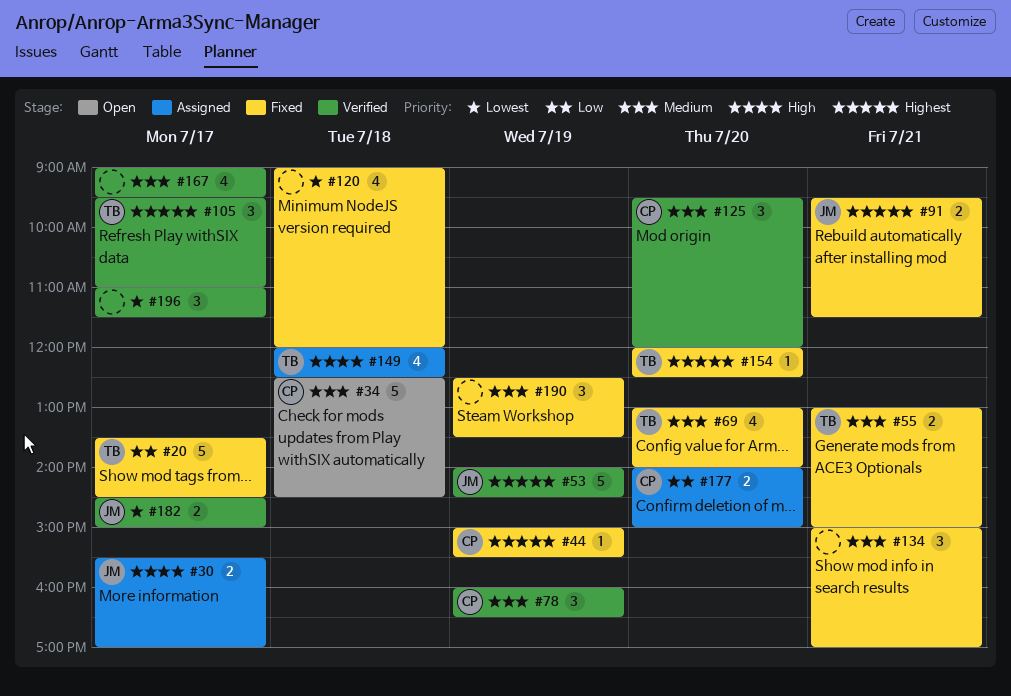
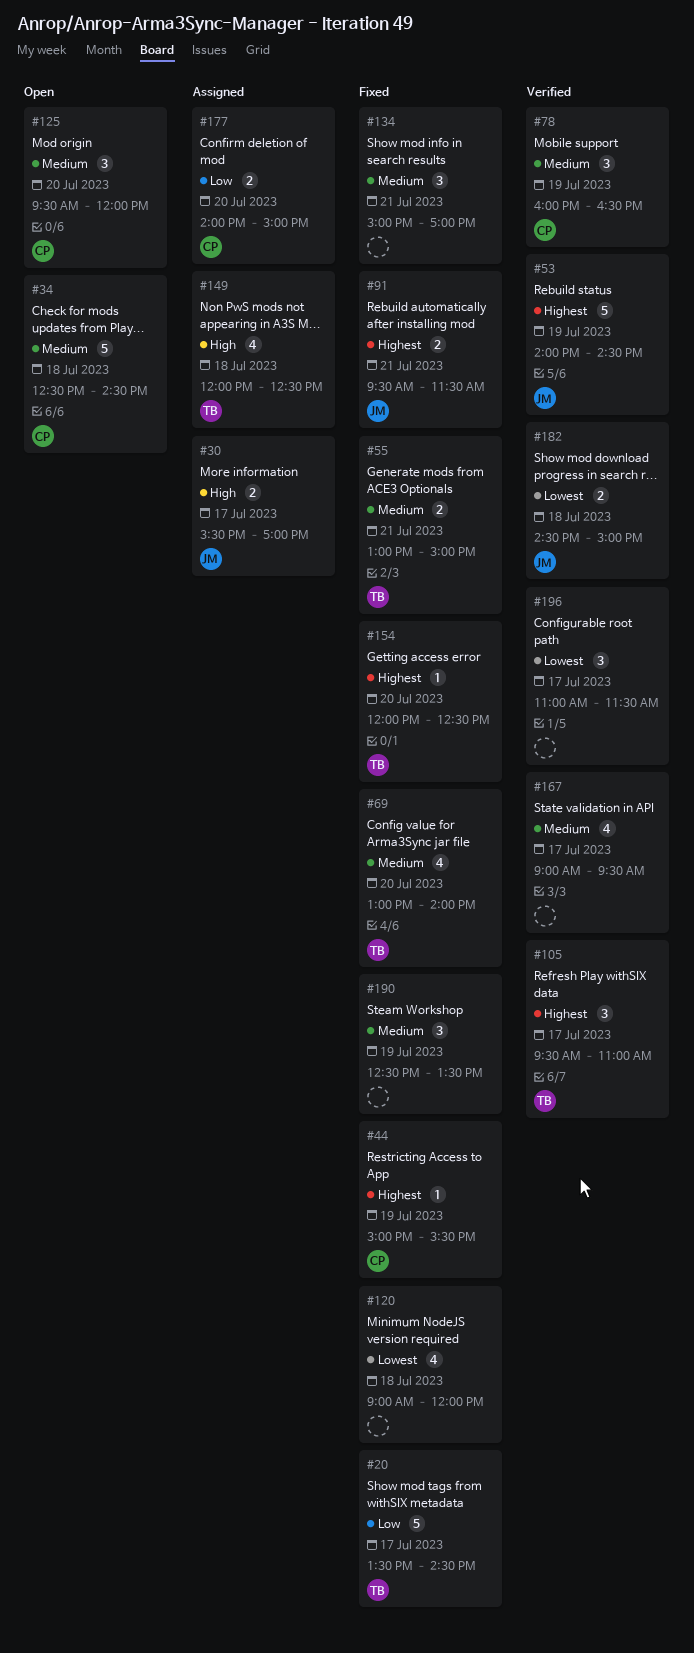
#125, status: Verified -> Open
#182, day: Jul 17 -> Jul 18

